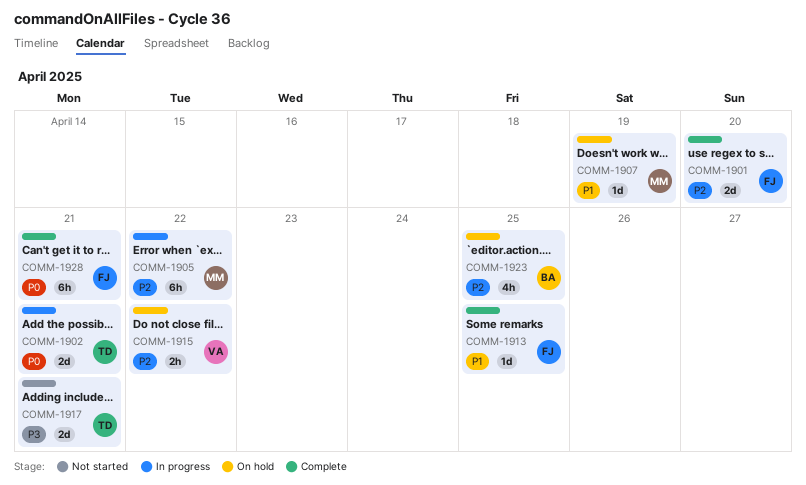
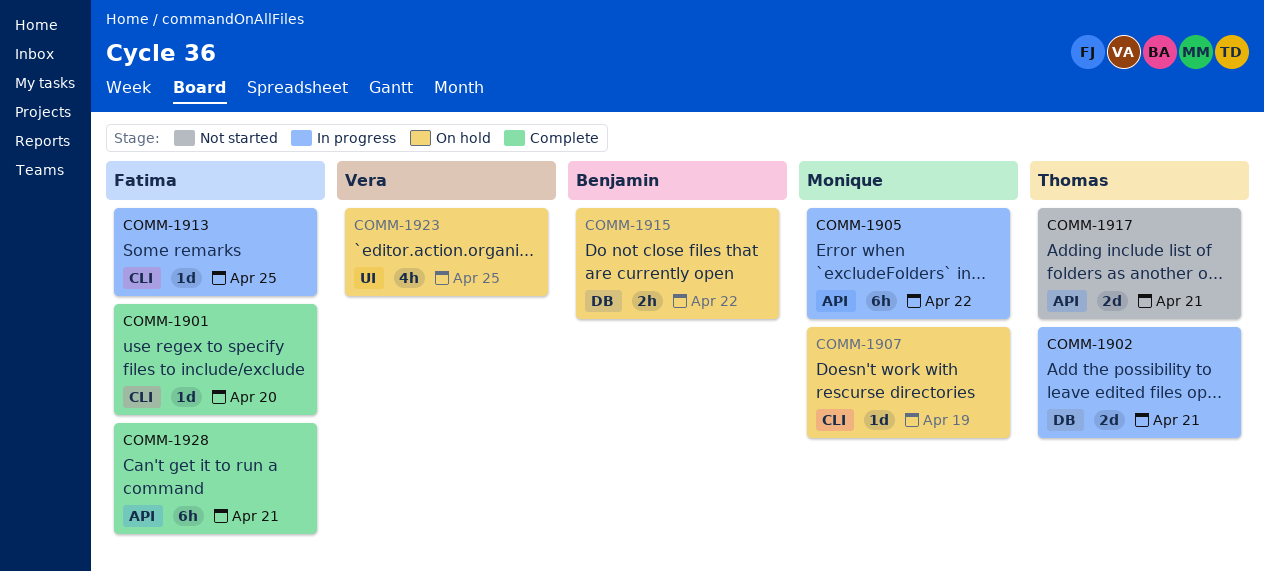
COMM-1901, estimate: 2d -> 1d
COMM-1913, status: Complete -> In progress
COMM-1915, owner: Vera -> Benjamin
COMM-1923, owner: Benjamin -> Vera

